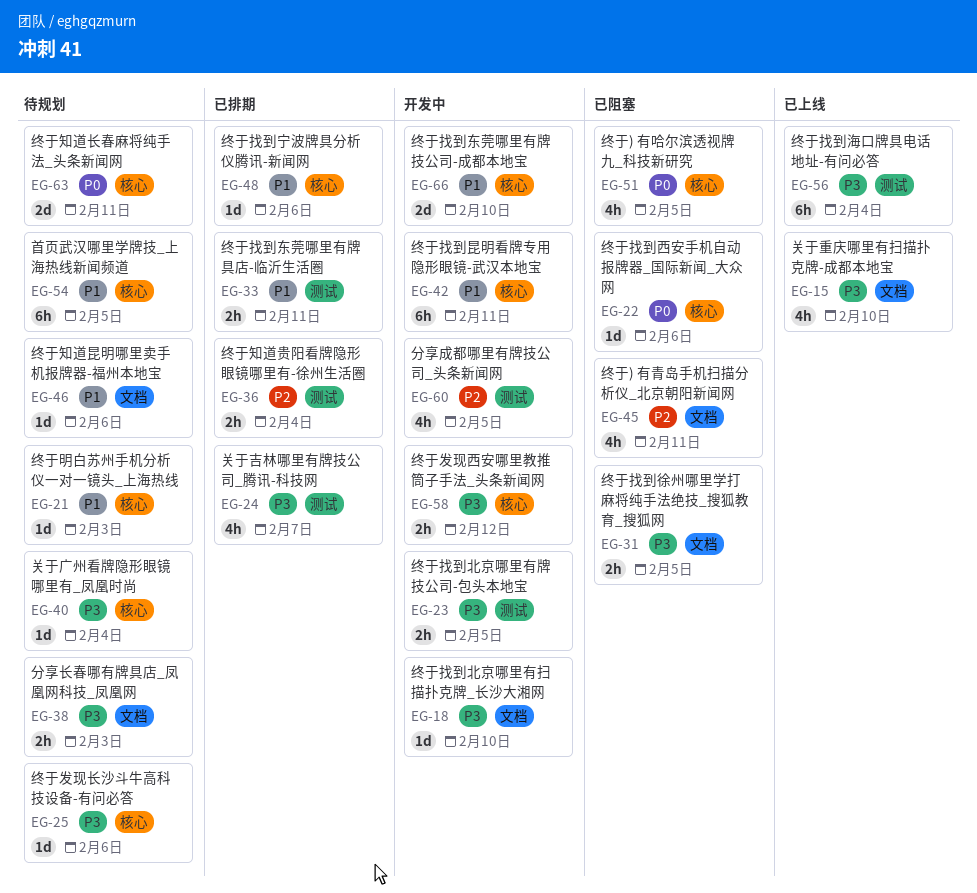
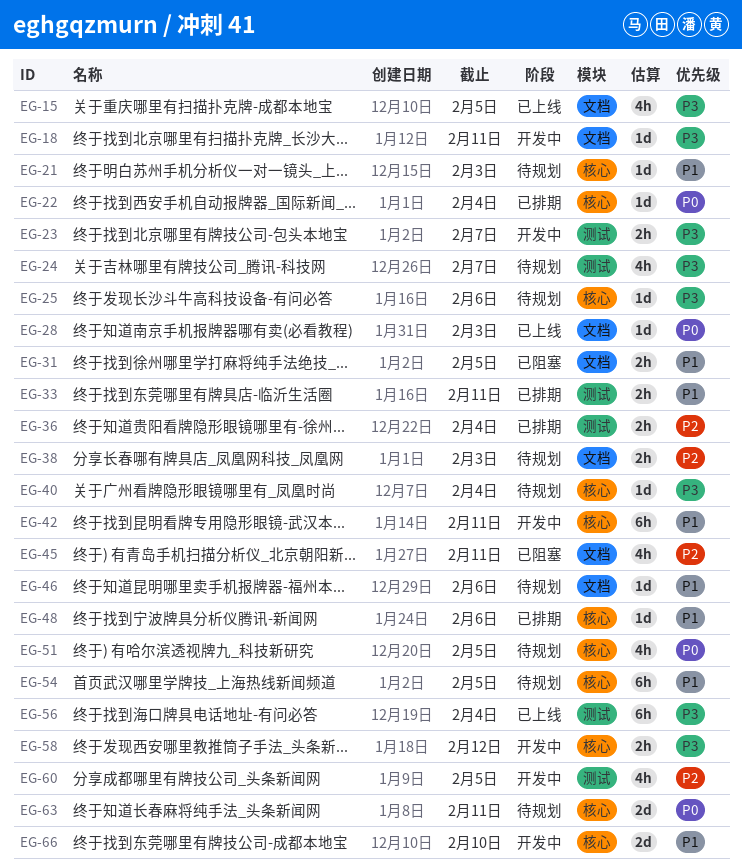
EG-15, due: Feb 10 -> Feb 5
EG-18, due: Feb 10 -> Feb 11
EG-22, status: 已阻塞 -> 已排期
EG-22, due: Feb 6 -> Feb 4
EG-23, due: Feb 5 -> Feb 7
EG-24, status: 已排期 -> 待规划
EG-28: none -> present
EG-31, priority: P3 -> P1
EG-38, priority: P3 -> P2
EG-51, status: 已阻塞 -> 待规划

